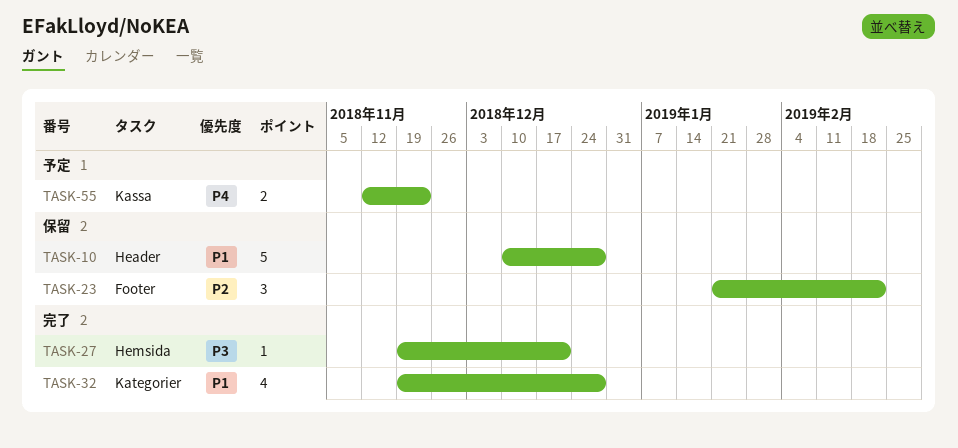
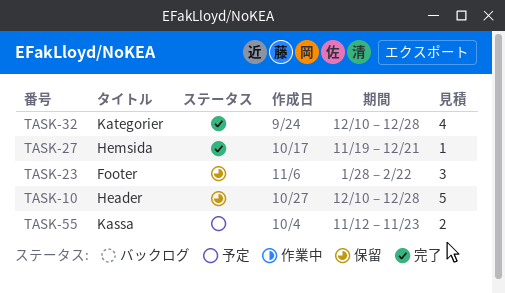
TASK-23, start: Jan 21 -> Jan 28
TASK-32, start: Nov 19 -> Dec 10

